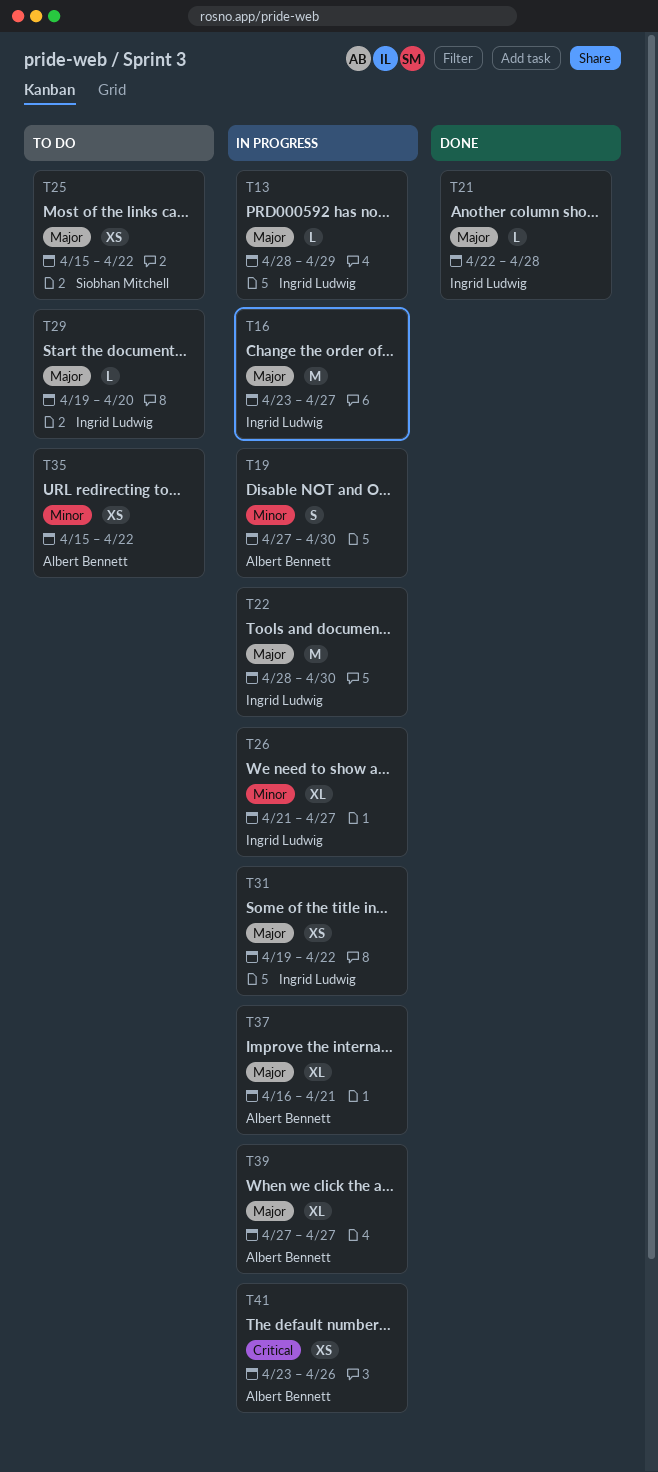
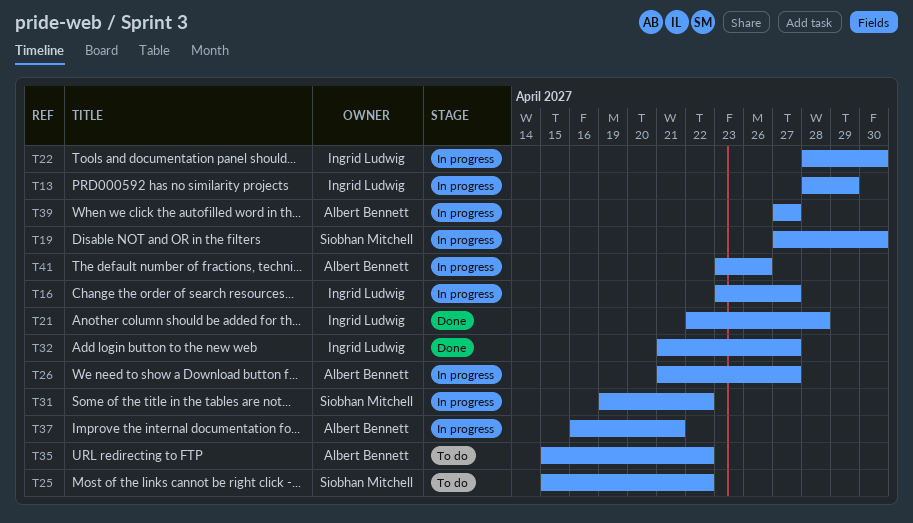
T19, owner: Albert Bennett -> Siobhan Mitchell
T26, owner: Ingrid Ludwig -> Albert Bennett
T29: present -> none
T31, owner: Ingrid Ludwig -> Siobhan Mitchell
T32: none -> present

